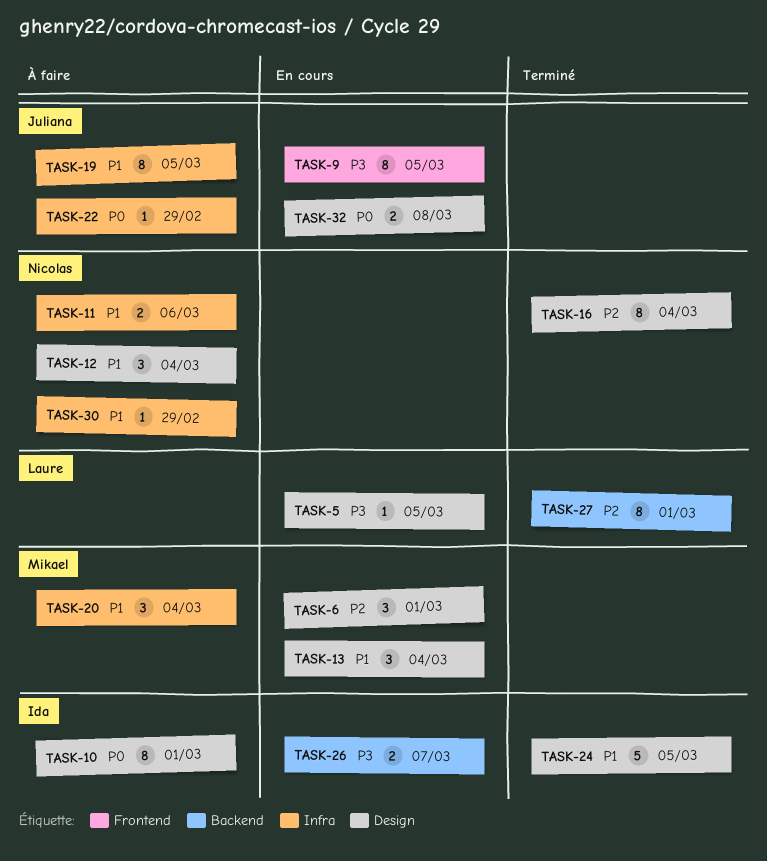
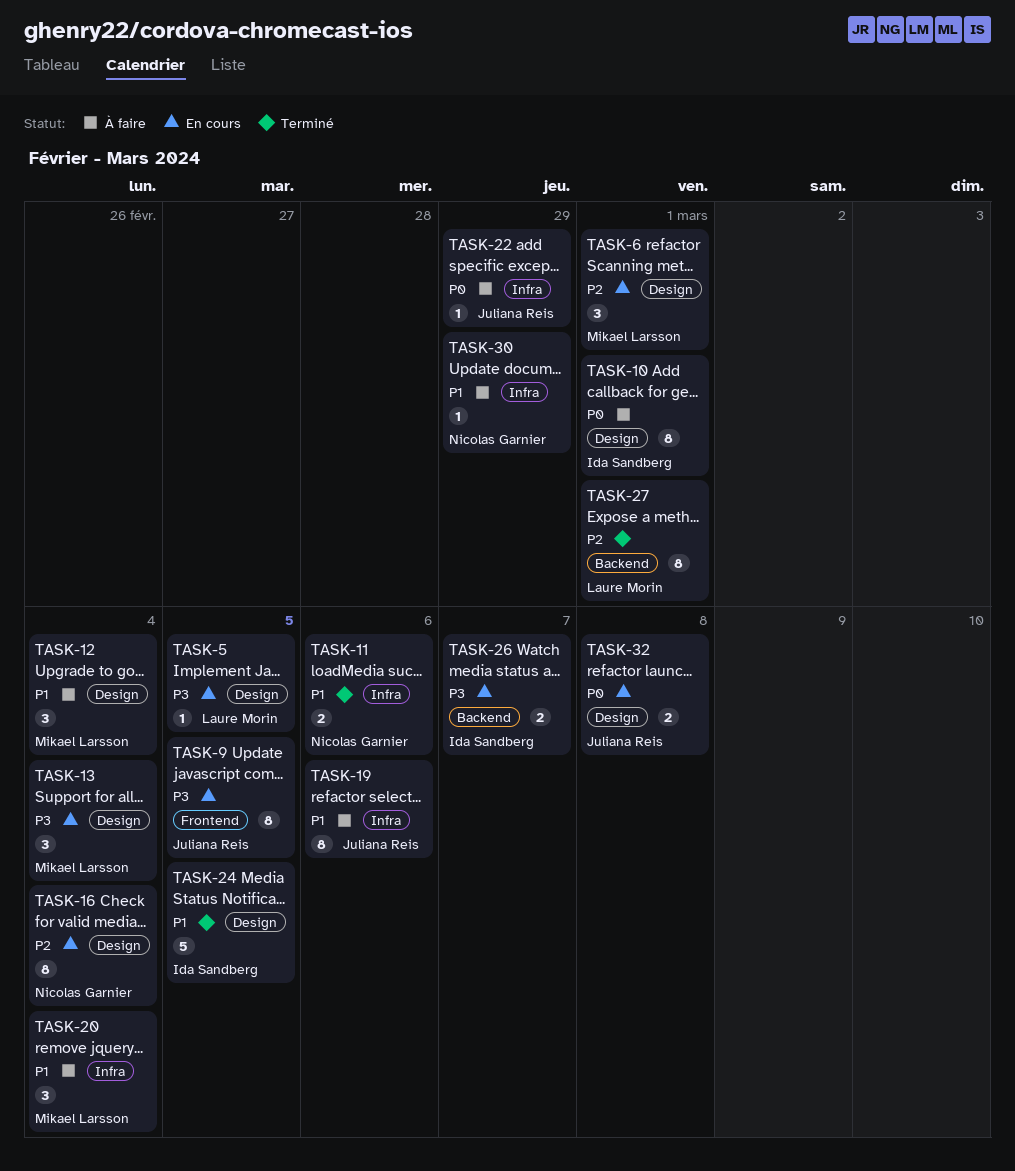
TASK-11, status: À faire -> Terminé
TASK-12, owner: Nicolas Garnier -> Mikael Larsson
TASK-13, priority: P1 -> P3
TASK-16, status: Terminé -> En cours
TASK-19, due: Mar 5 -> Mar 6

